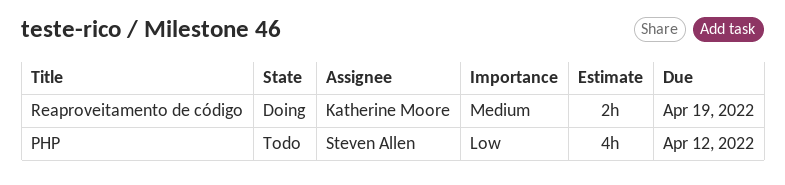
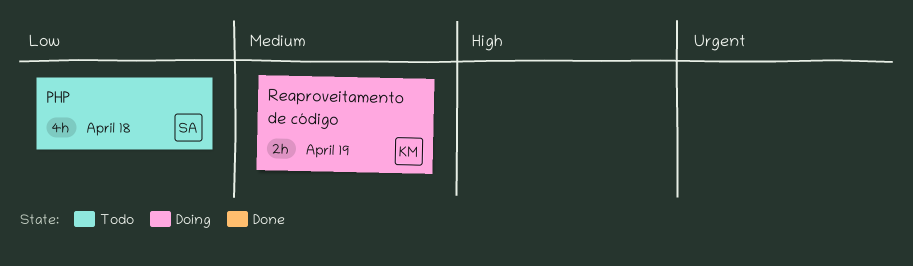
PHP, due: Apr 12 -> Apr 18

